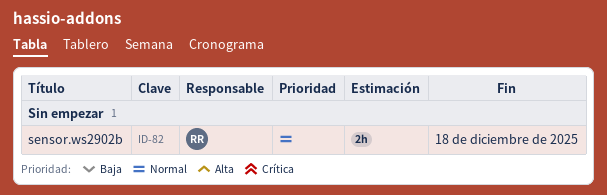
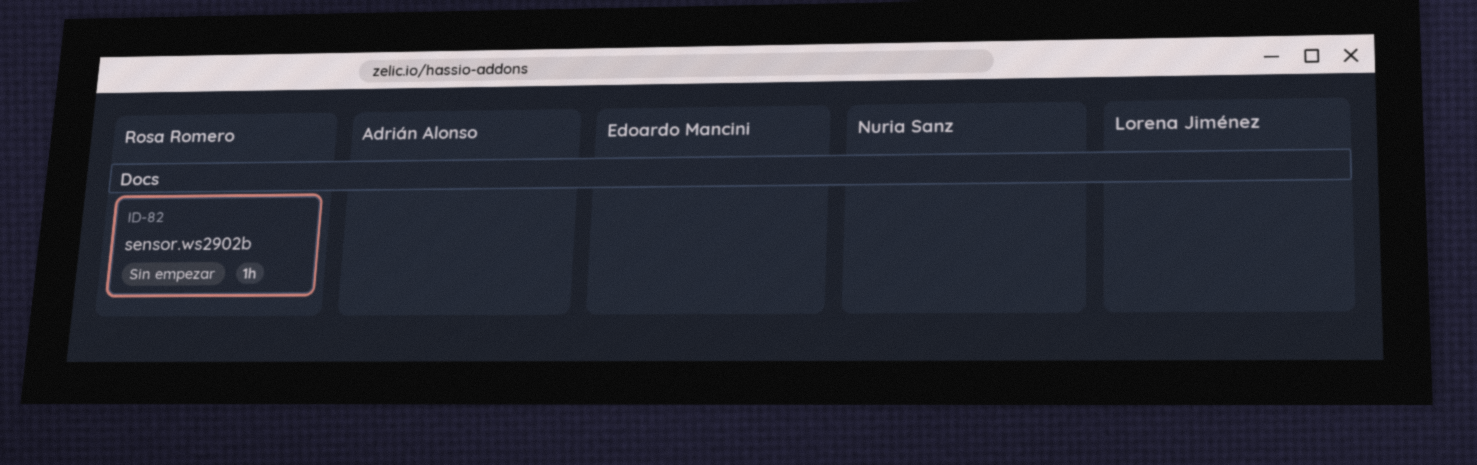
ID-82, estimate: 2h -> 1h

